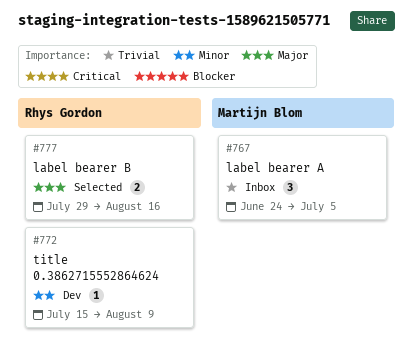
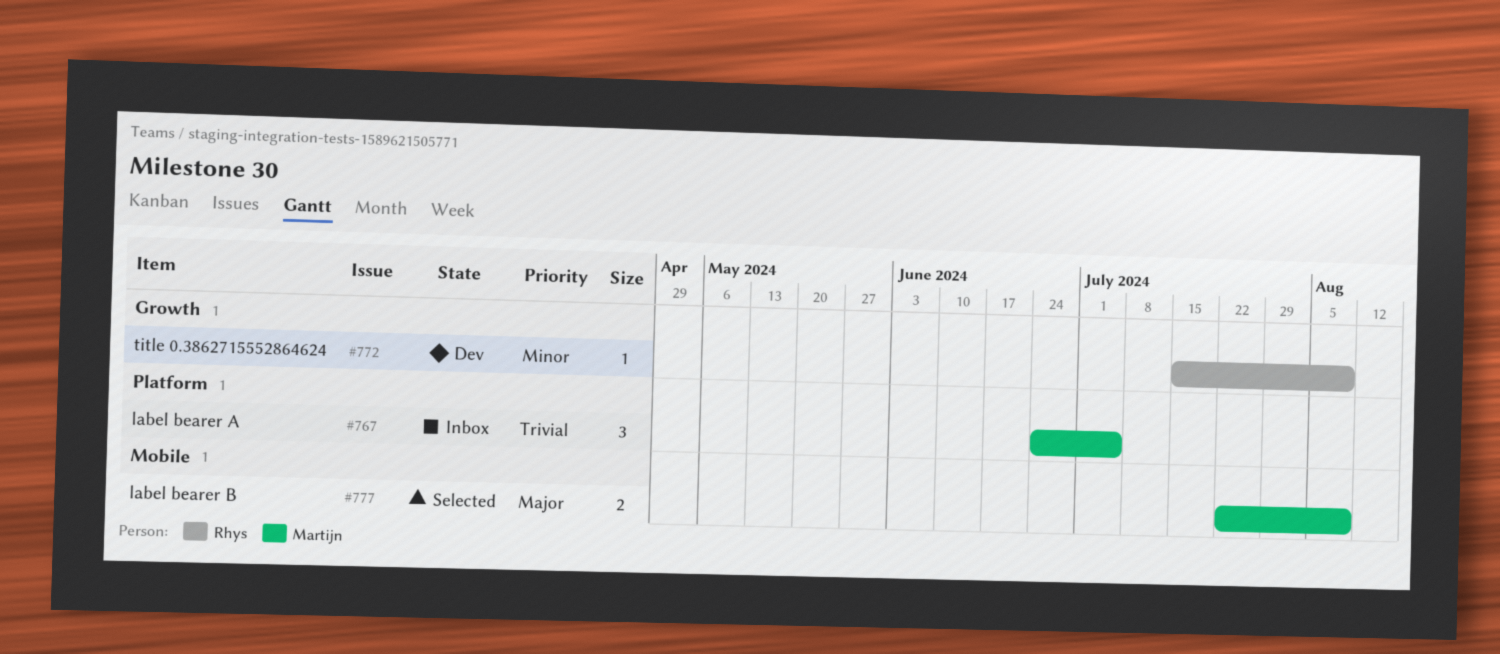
#777, owner: Rhys Gordon -> Martijn Blom
#777, start: Jul 29 -> Jul 22
#777, due: Aug 16 -> Aug 9

